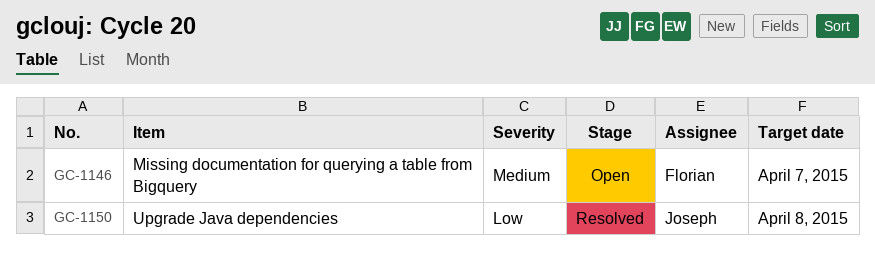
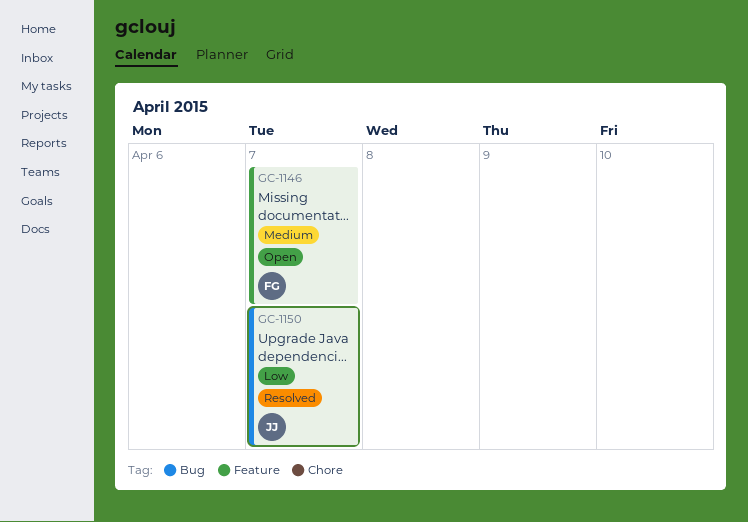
GC-1150, due: Apr 8 -> Apr 7

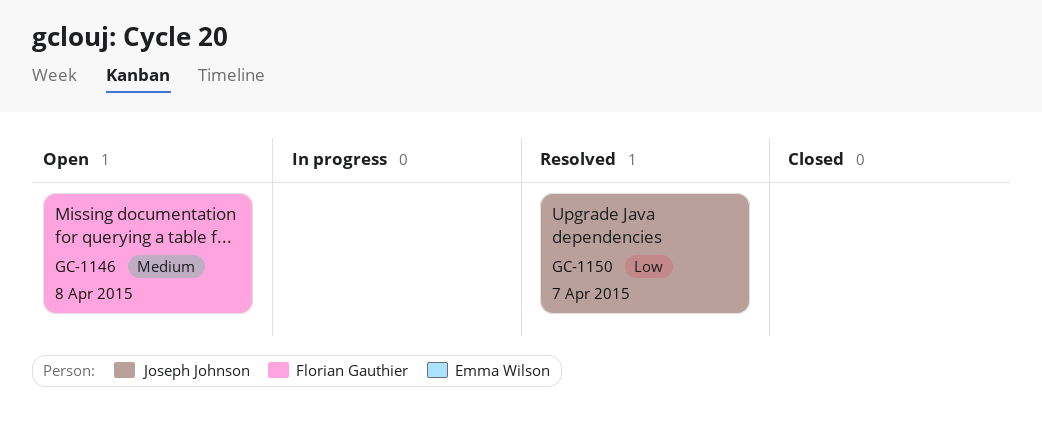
GC-1146, due: Apr 7 -> Apr 8

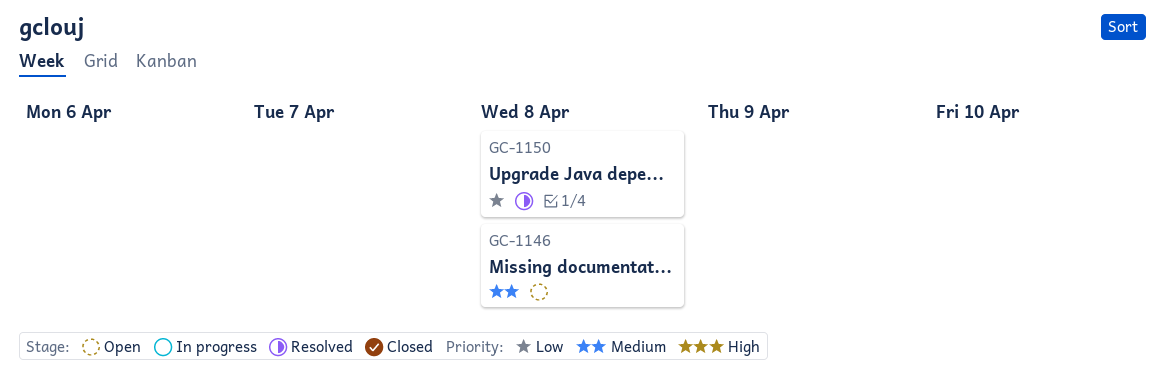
GC-1150, due: Apr 7 -> Apr 8

